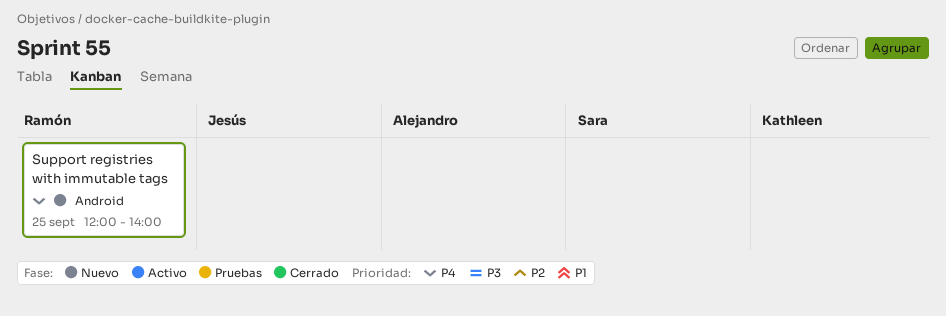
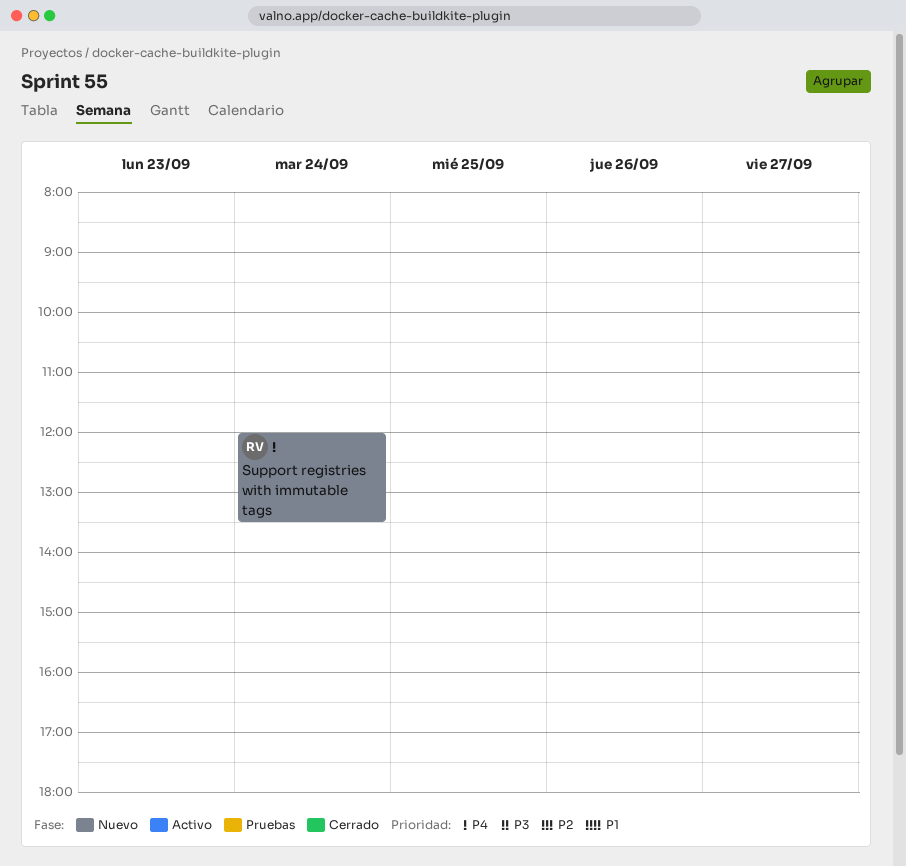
Support registries with immutable tags, day: Sep 25 -> Sep 24
Support registries with immutable tags, ends: 14:00 -> 13:30

